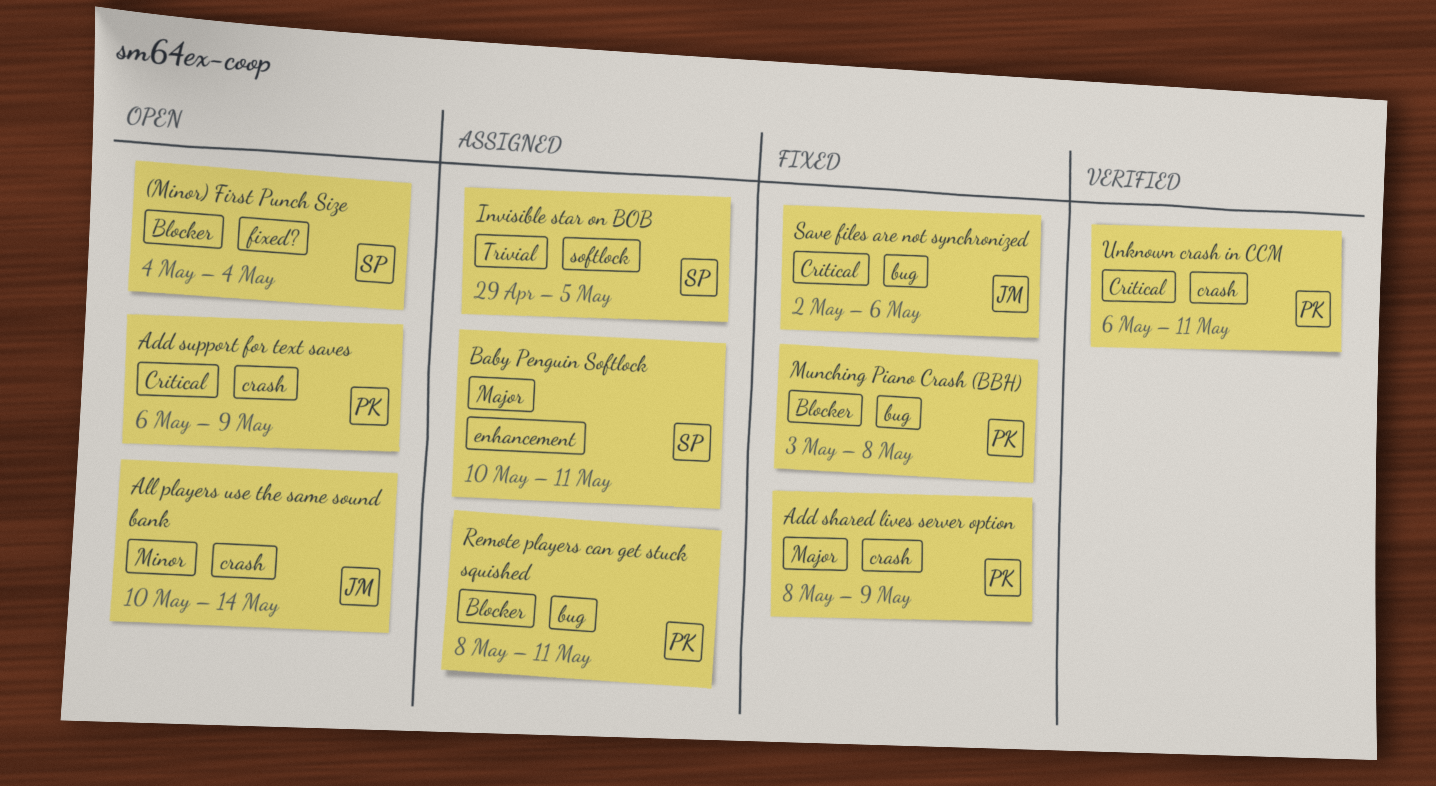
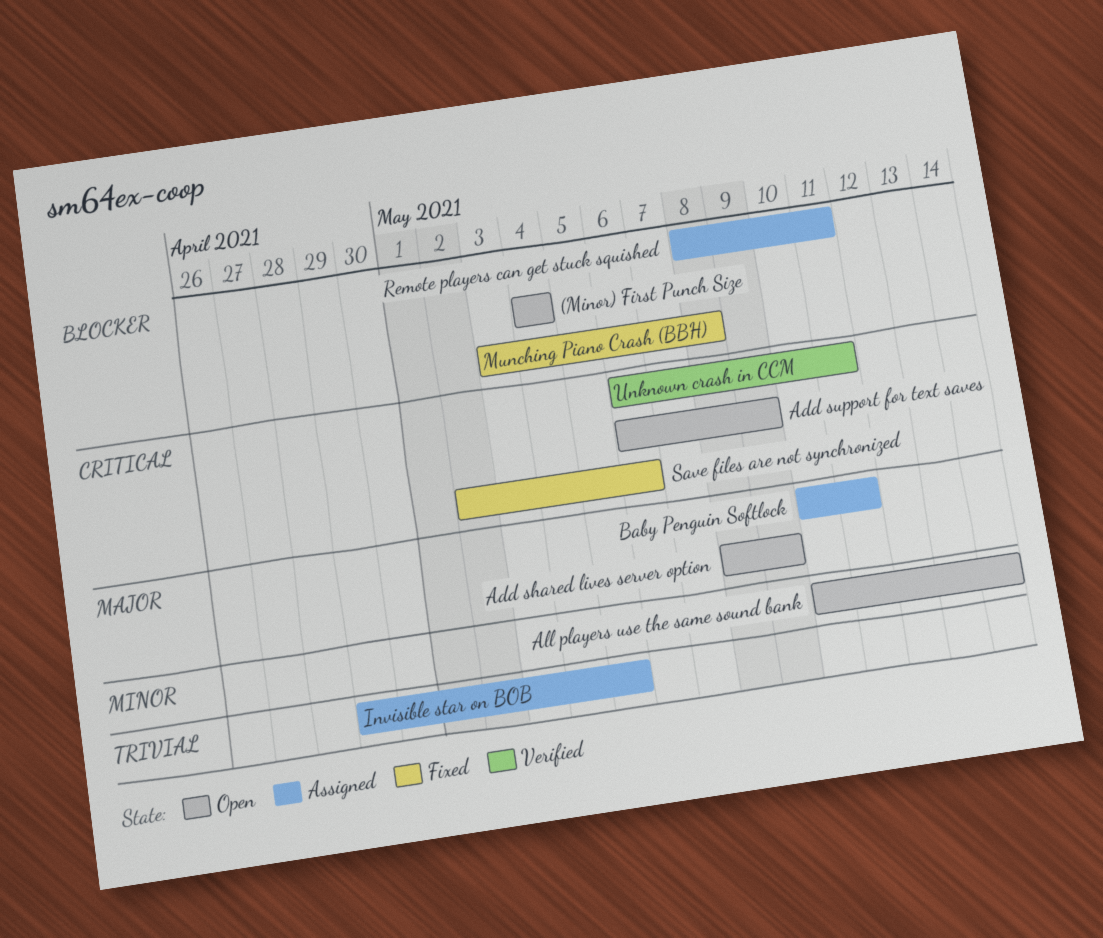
Add shared lives server option, status: Fixed -> Open

